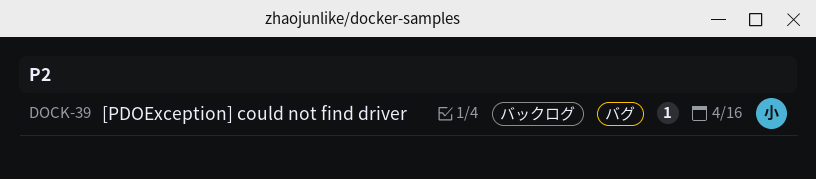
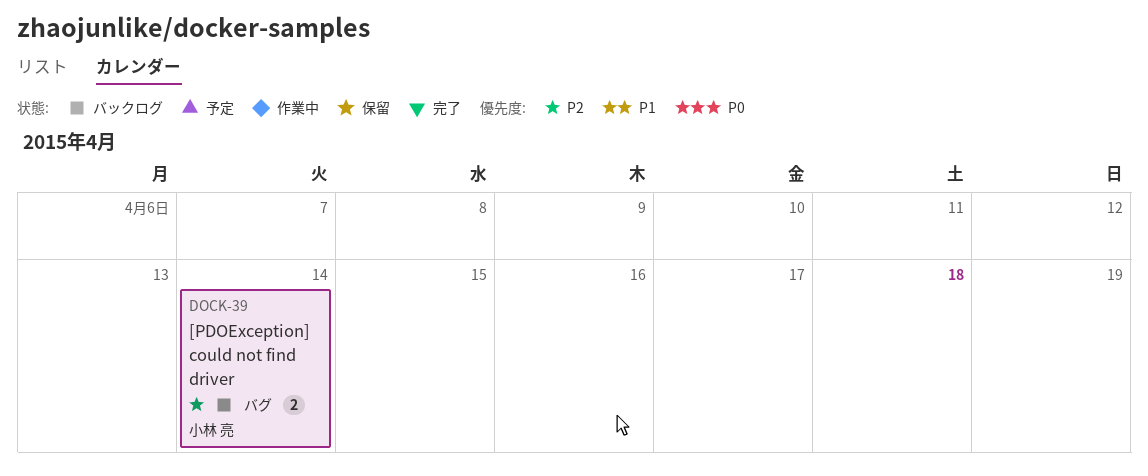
DOCK-39, estimate: 1 -> 2
DOCK-39, due: Apr 16 -> Apr 14

